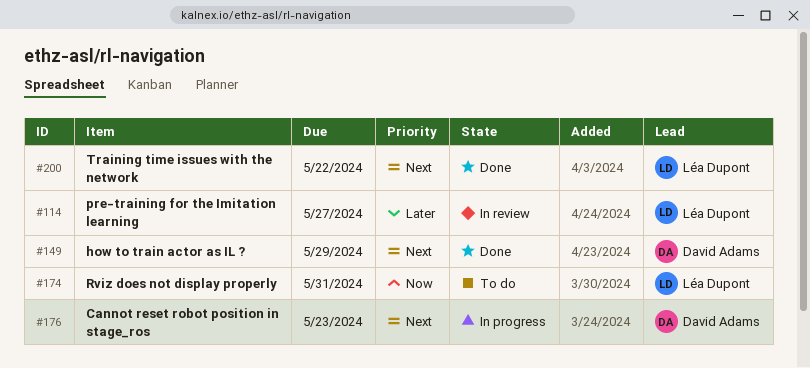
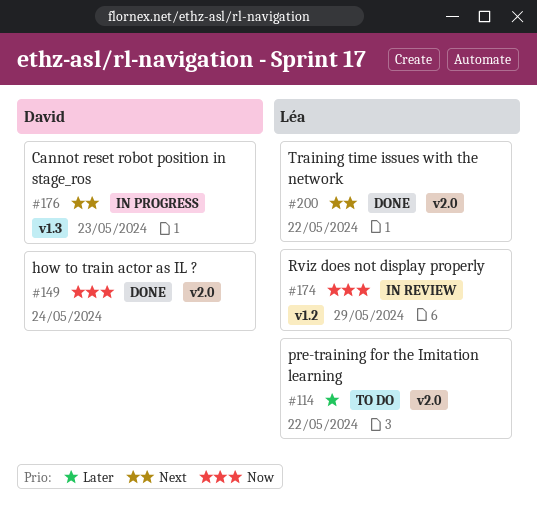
#114, status: In review -> To do
#114, due: May 27 -> May 22
#149, priority: Next -> Now
#149, due: May 29 -> May 24
#174, status: To do -> In review
#174, due: May 31 -> May 29

